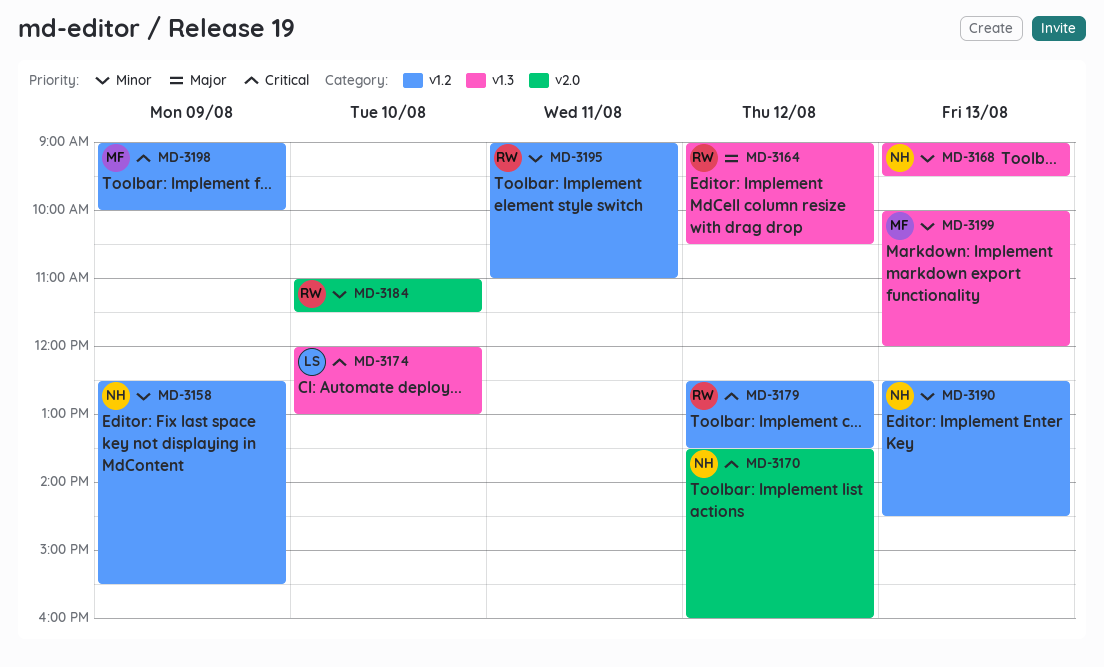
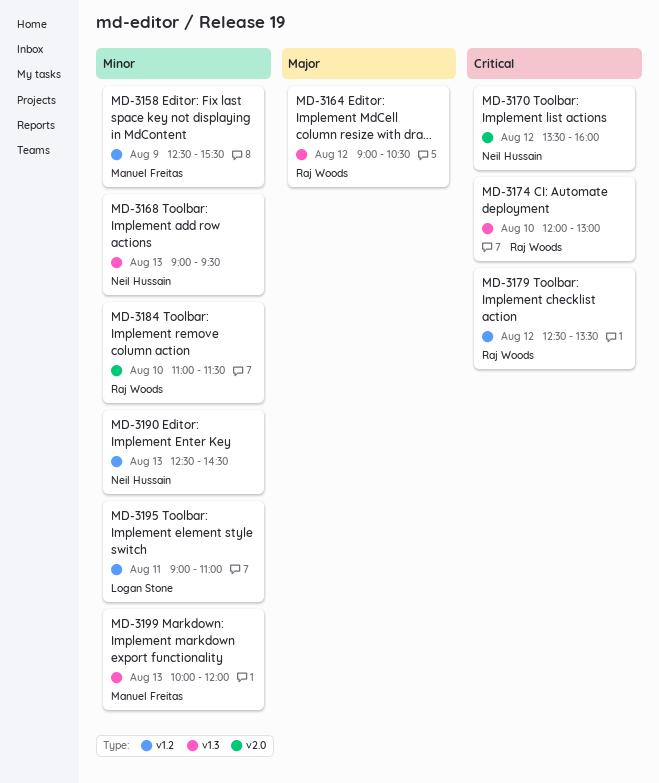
MD-3158, owner: Neil Hussain -> Manuel Freitas
MD-3174, owner: Logan Stone -> Raj Woods
MD-3195, owner: Raj Woods -> Logan Stone
MD-3198: present -> none

